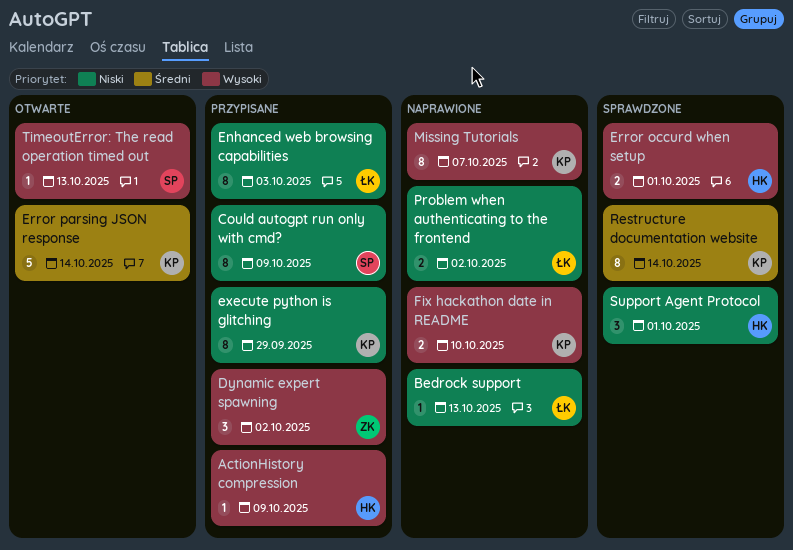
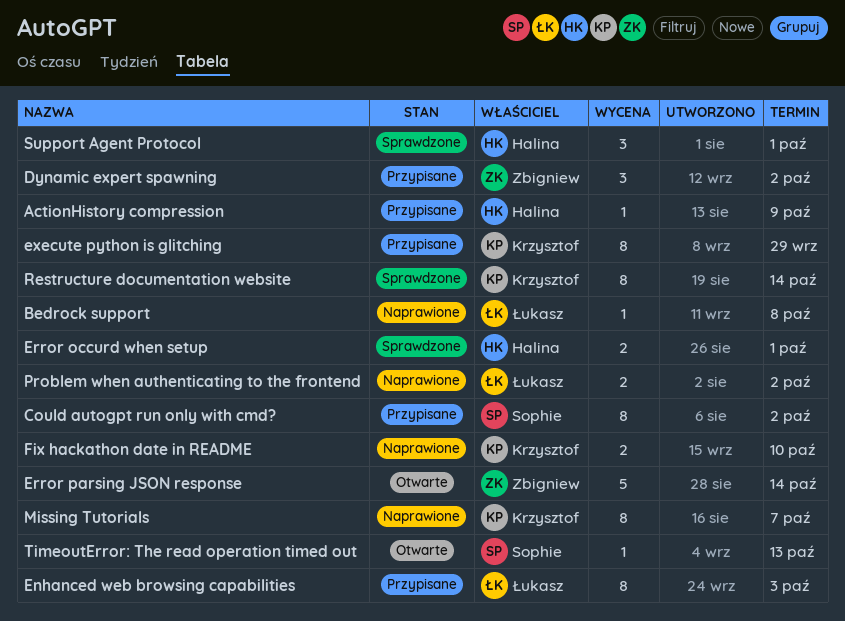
Bedrock support, due: Oct 13 -> Oct 8
Could autogpt run only with cmd?, due: Oct 9 -> Oct 2
Error parsing JSON response, owner: Krzysztof -> Zbigniew

